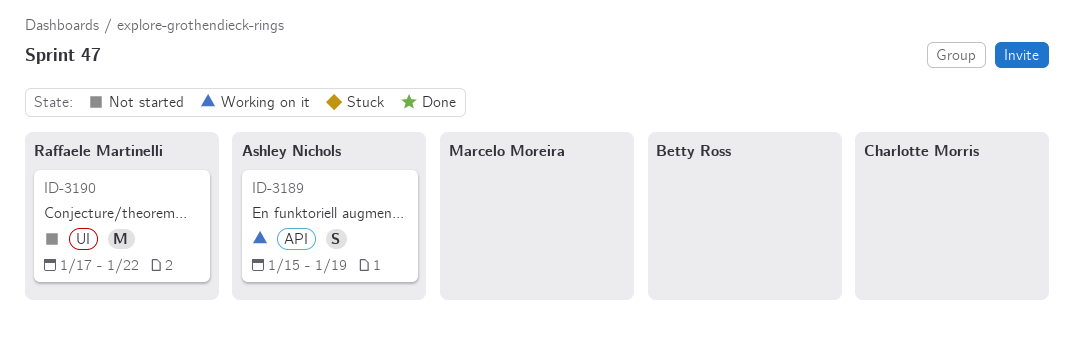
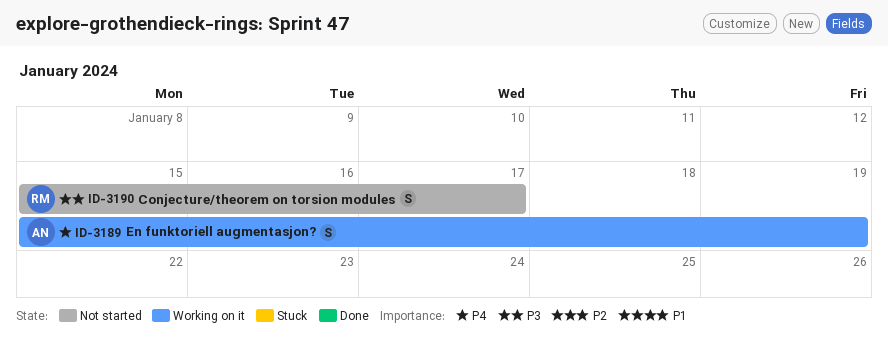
ID-3190, estimate: M -> S
ID-3190, start: Jan 17 -> Jan 15
ID-3190, due: Jan 22 -> Jan 17

